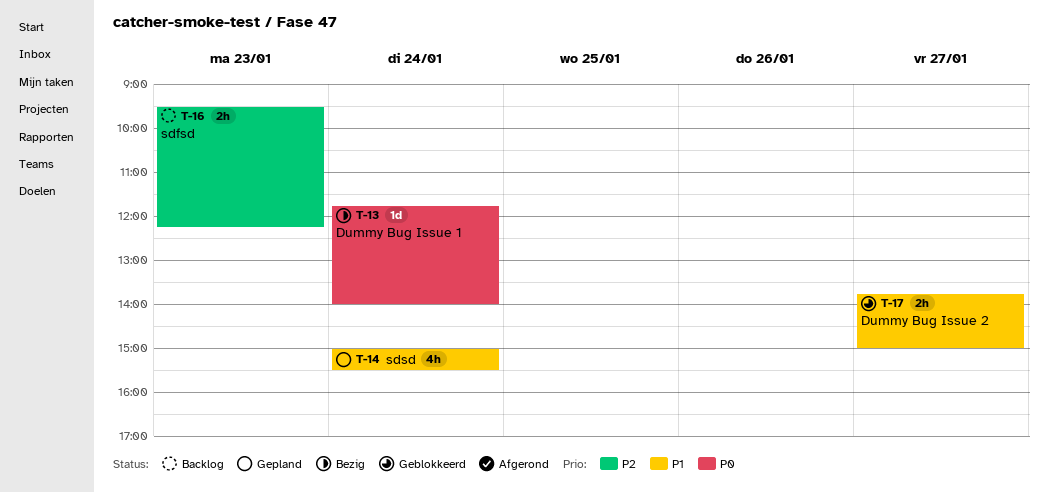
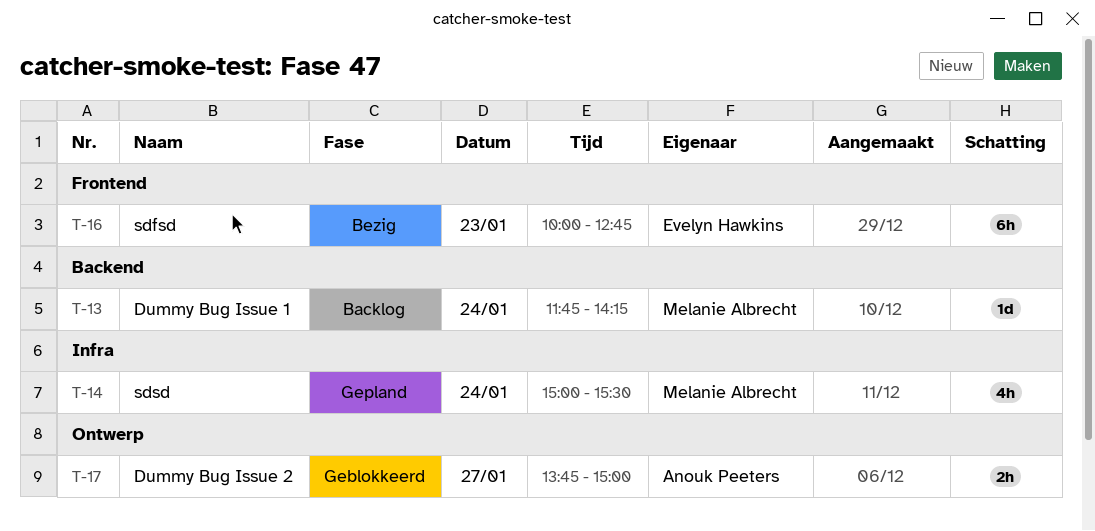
T-13, status: Bezig -> Backlog
T-13, ends: 14:00 -> 14:15
T-16, status: Backlog -> Bezig
T-16, estimate: 2h -> 6h
T-16, begins: 09:30 -> 10:00
T-16, ends: 12:15 -> 12:45

